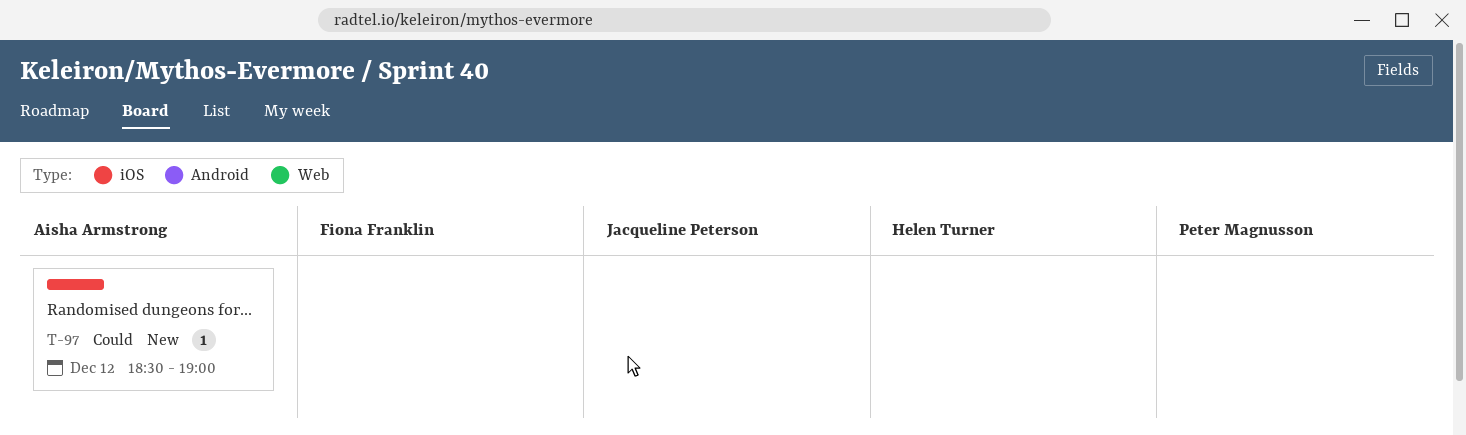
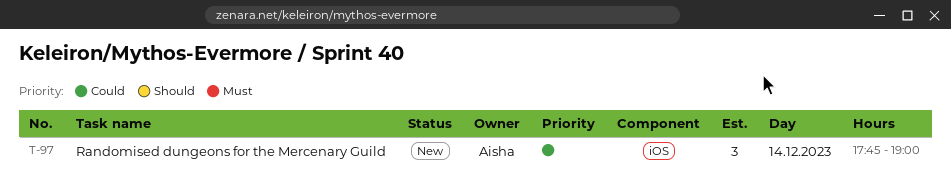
T-97, estimate: 1 -> 3
T-97, day: Dec 12 -> Dec 14
T-97, begins: 18:30 -> 17:45

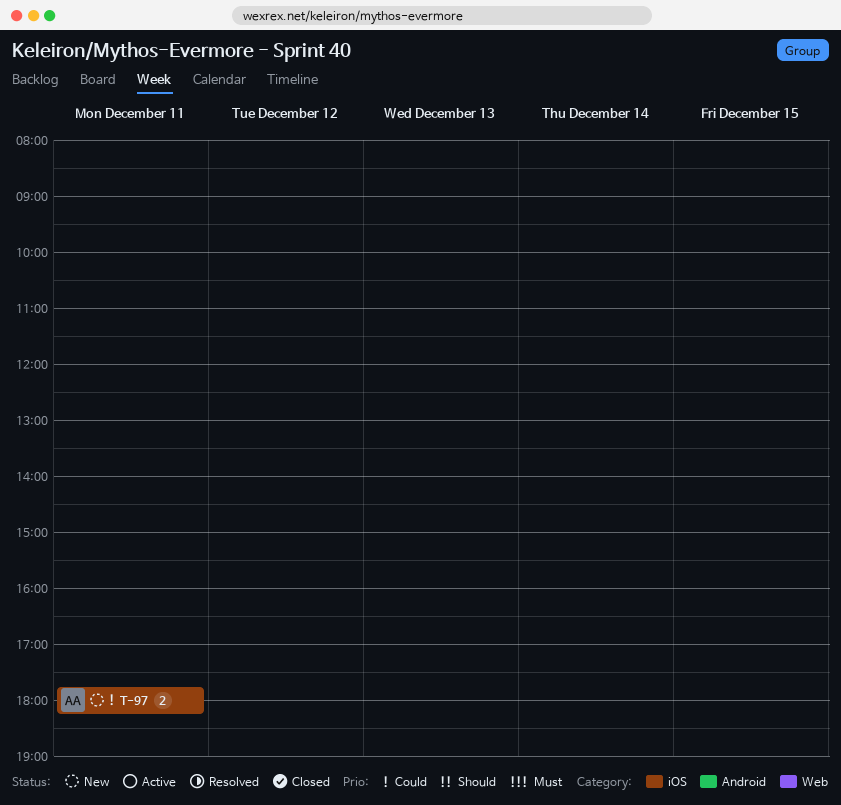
T-97, estimate: 3 -> 2
T-97, day: Dec 14 -> Dec 11
T-97, ends: 19:00 -> 18:15

